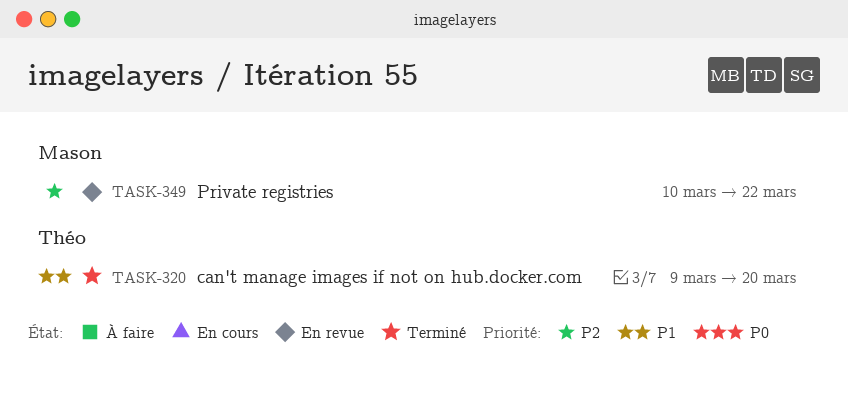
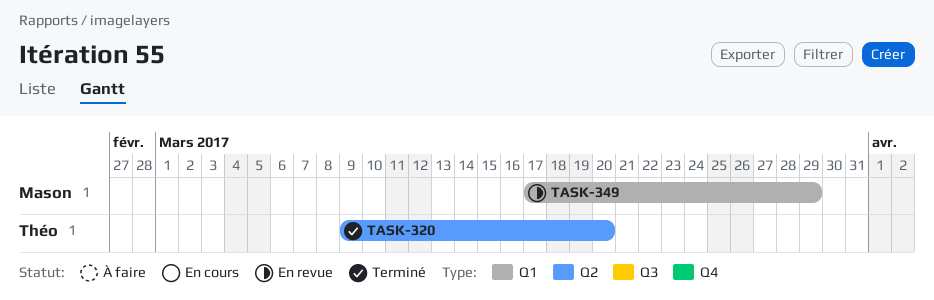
TASK-349, start: Mar 10 -> Mar 17
TASK-349, due: Mar 22 -> Mar 29

